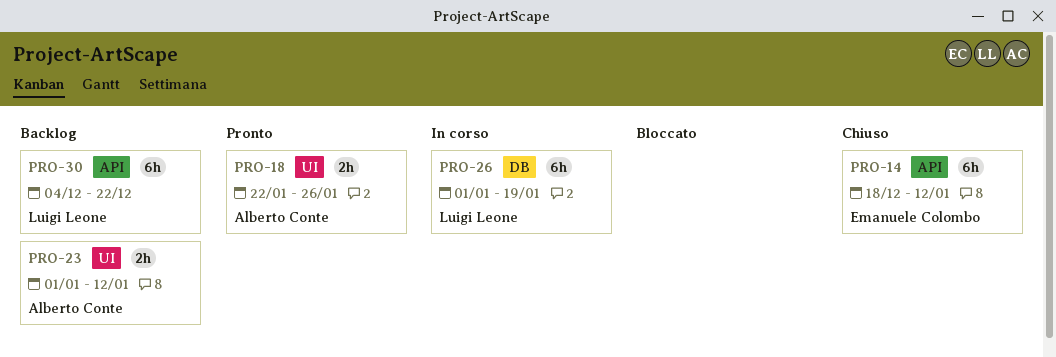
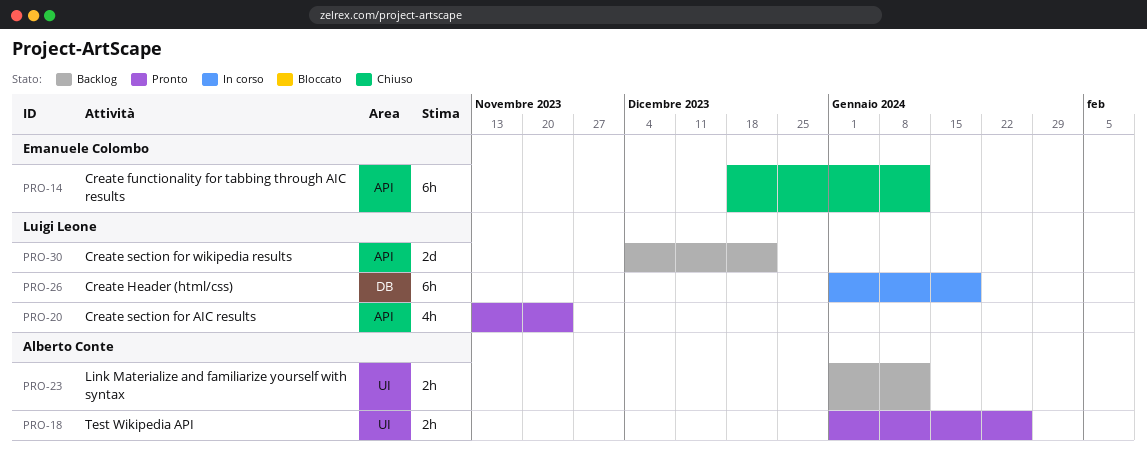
PRO-18, start: Jan 22 -> Jan 1
PRO-20: none -> present
PRO-30, estimate: 6h -> 2d

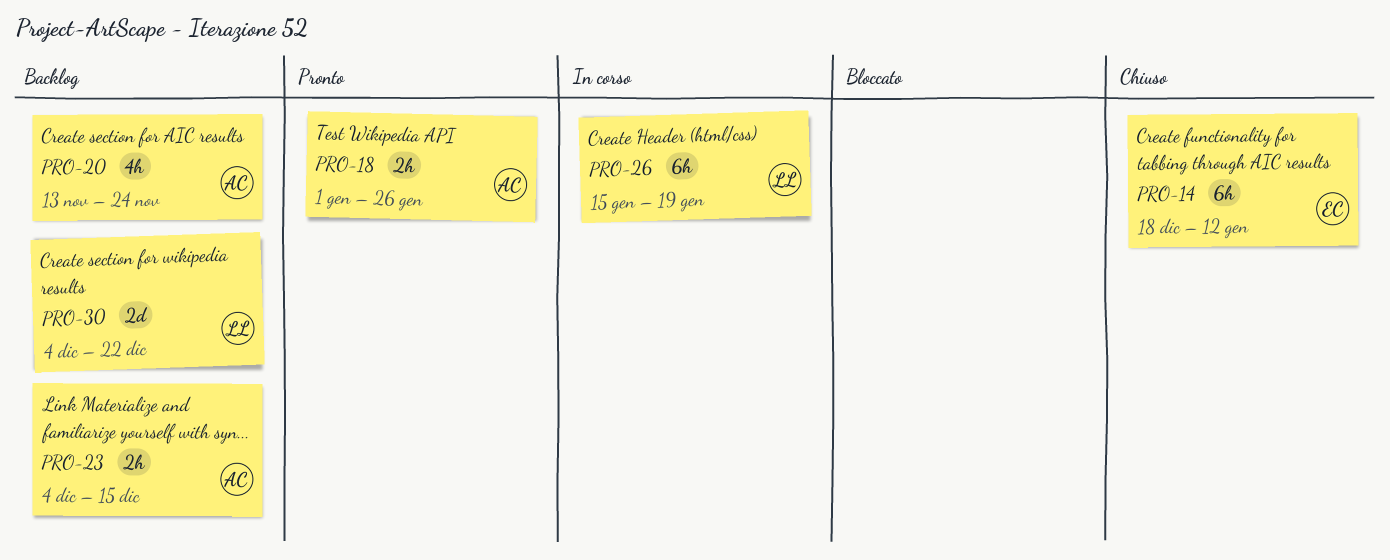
PRO-20, status: Pronto -> Backlog
PRO-20, owner: Luigi Leone -> Alberto Conte
PRO-23, start: Jan 1 -> Dec 4
PRO-23, due: Jan 12 -> Dec 15
PRO-26, start: Jan 1 -> Jan 15

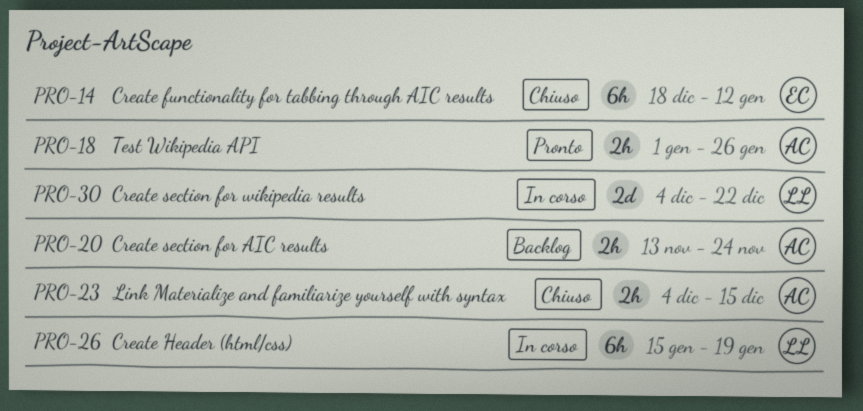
PRO-20, estimate: 4h -> 2h
PRO-23, status: Backlog -> Chiuso
PRO-30, status: Backlog -> In corso

